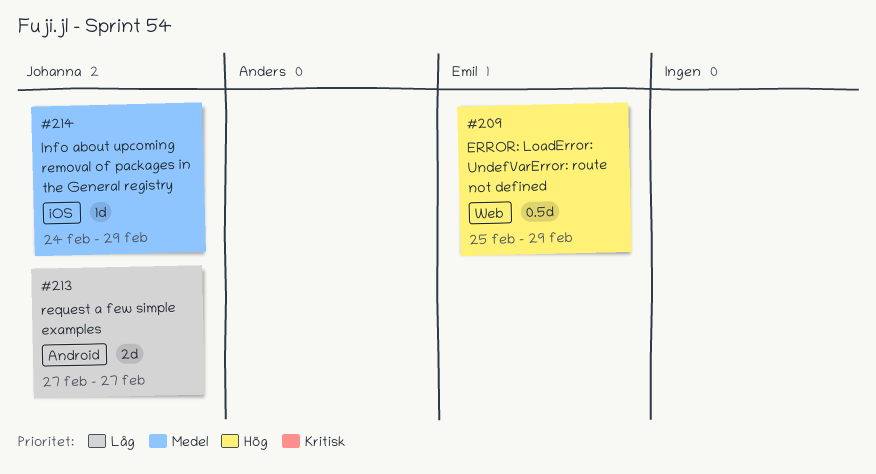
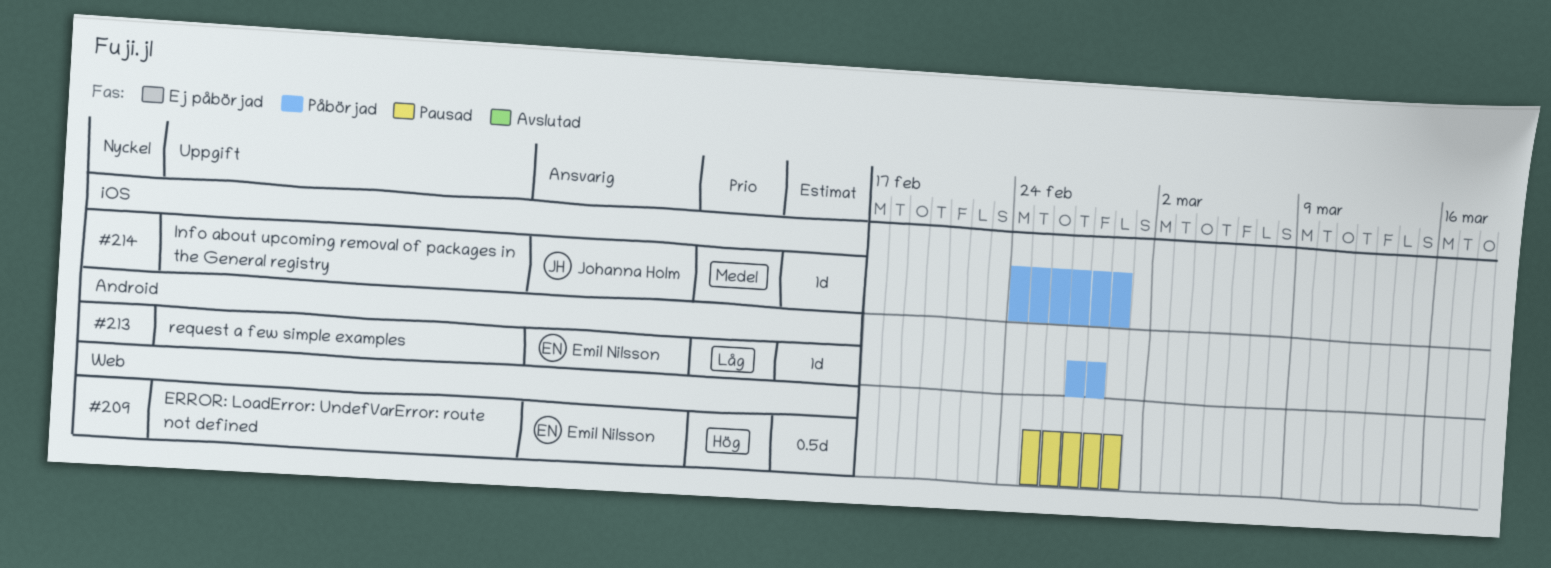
#213, owner: Johanna Holm -> Emil Nilsson
#213, estimate: 2d -> 1d
#213, due: Feb 27 -> Feb 28

